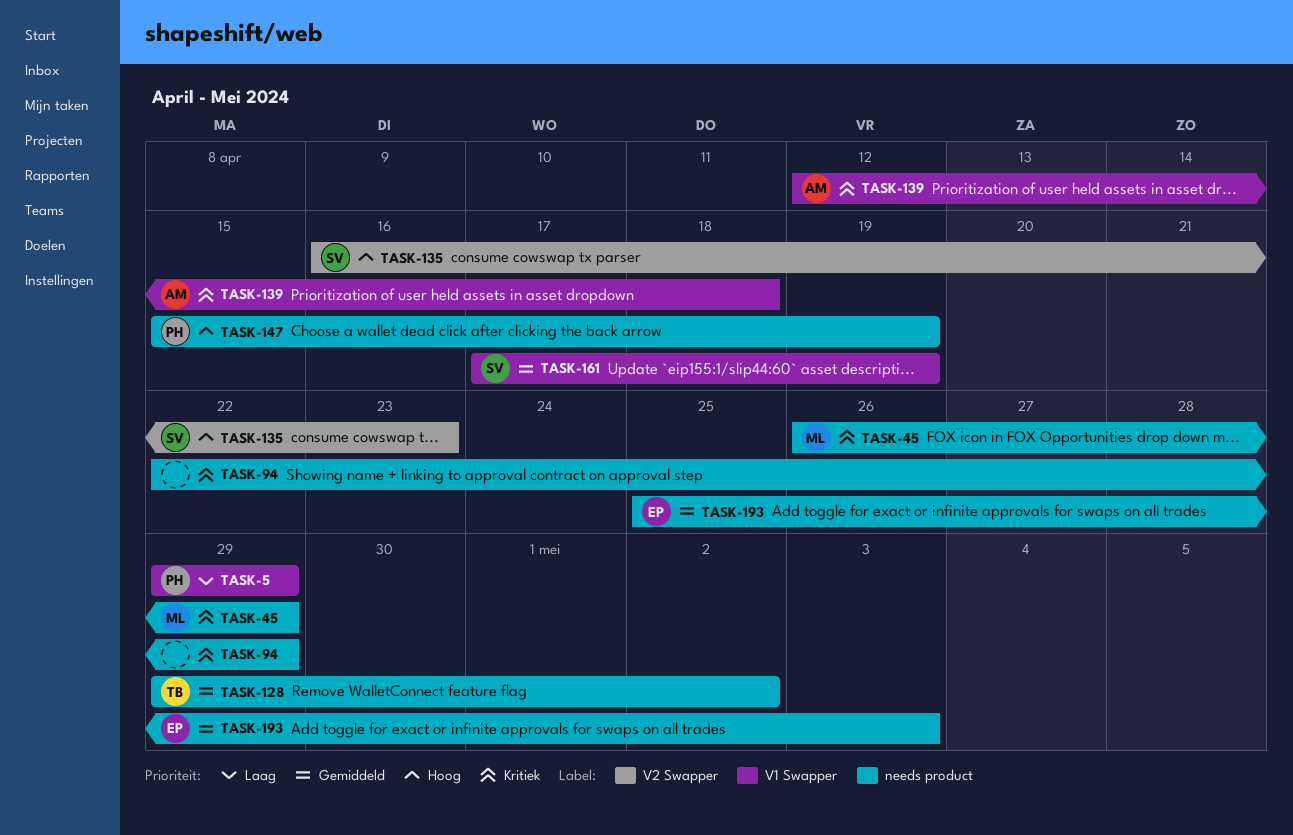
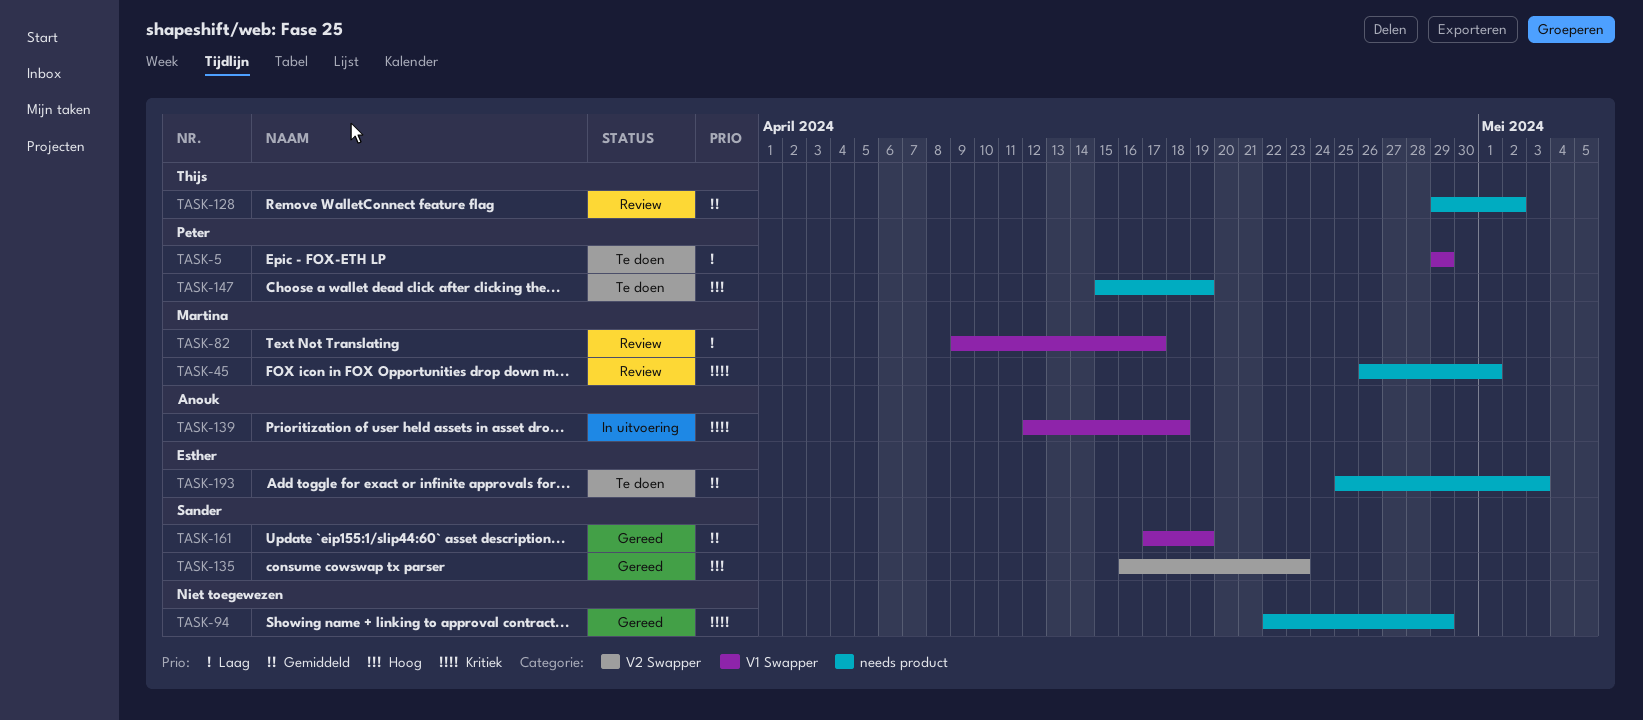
TASK-45, due: Apr 29 -> May 1
TASK-82: none -> present

